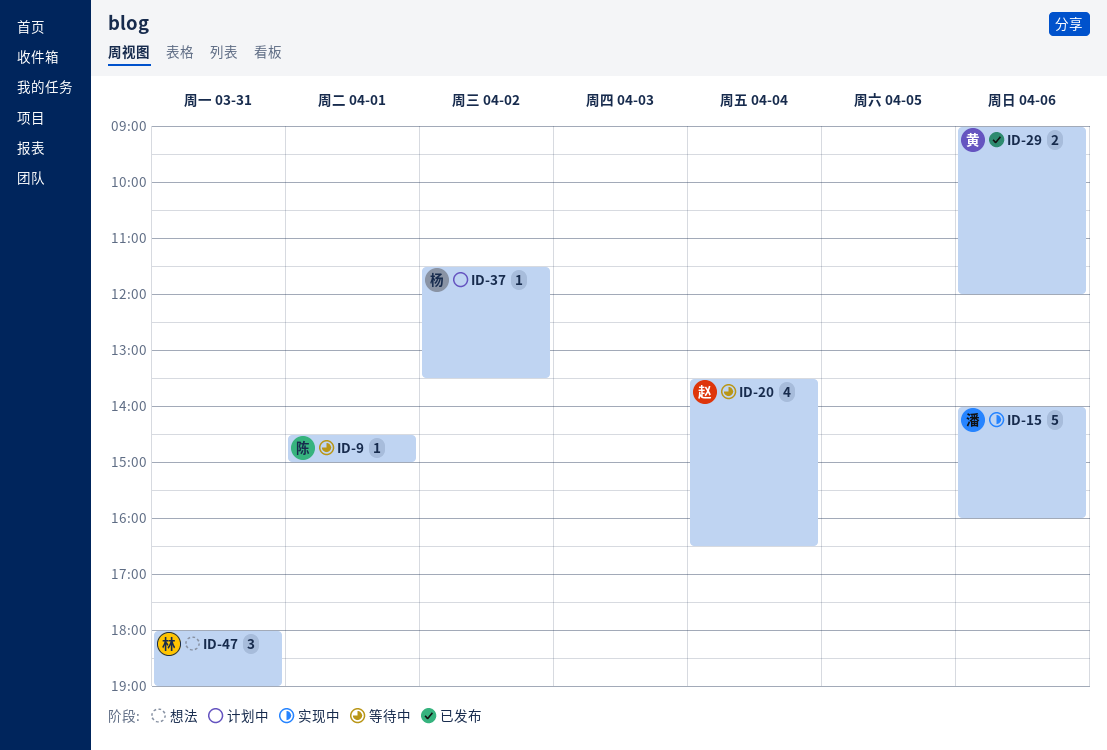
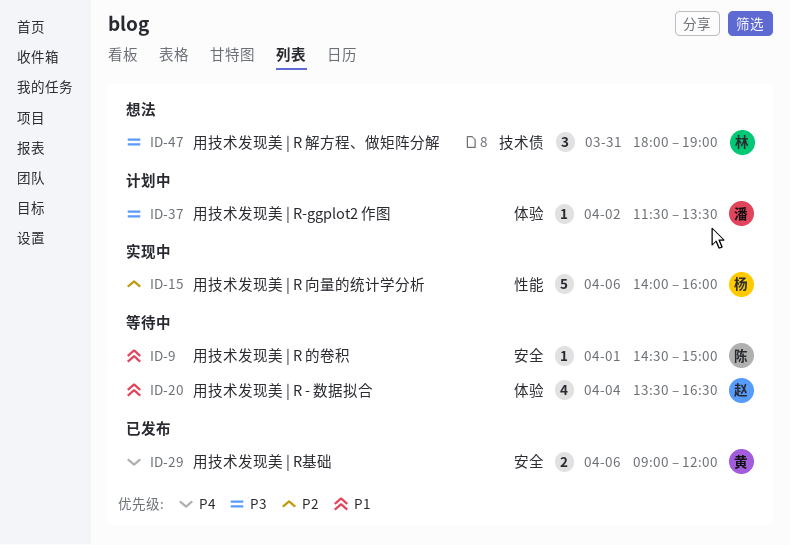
ID-15, owner: 潘 -> 杨
ID-37, owner: 杨 -> 潘

